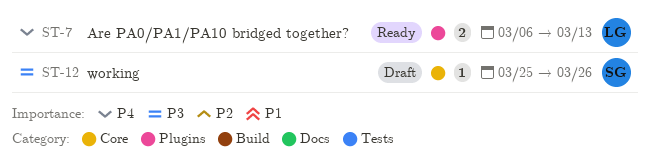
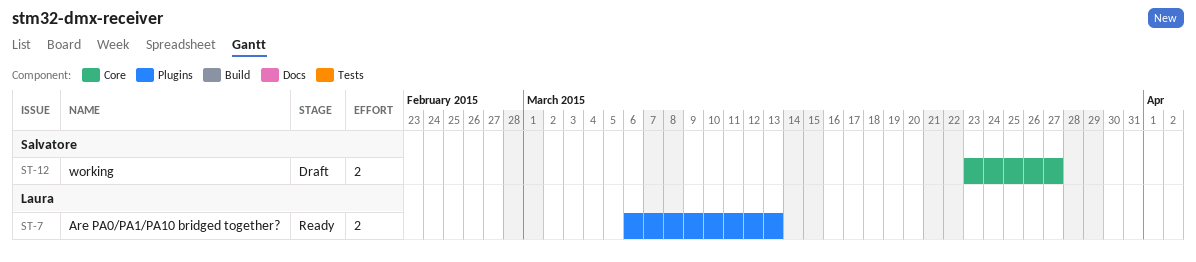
ST-12, estimate: 1 -> 2
ST-12, start: Mar 25 -> Mar 23
ST-12, due: Mar 26 -> Mar 27

